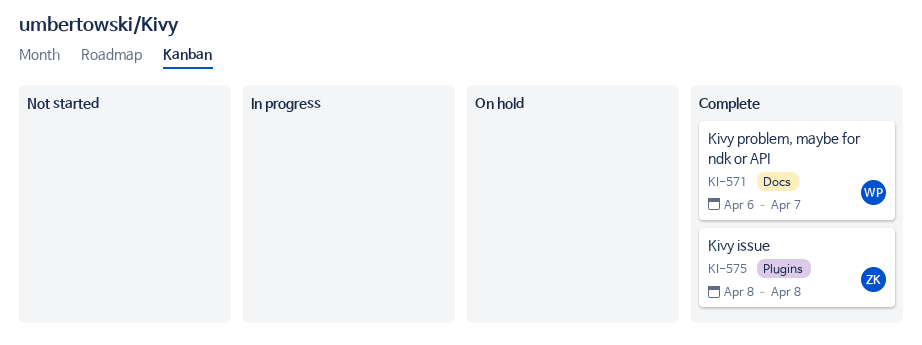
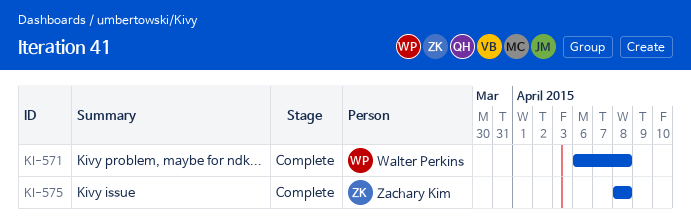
KI-571, due: Apr 7 -> Apr 8

